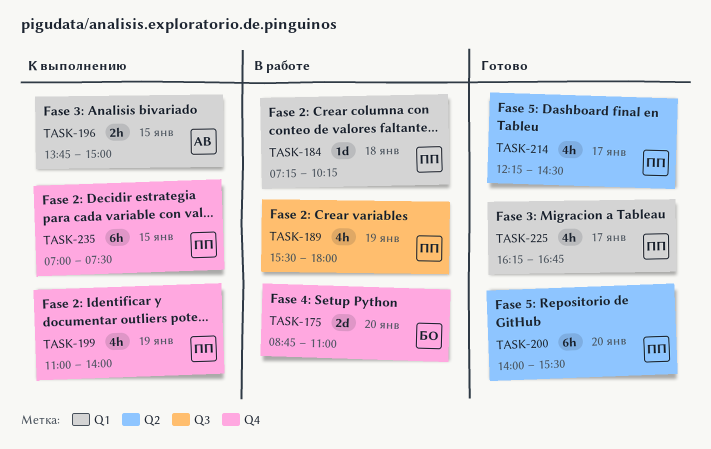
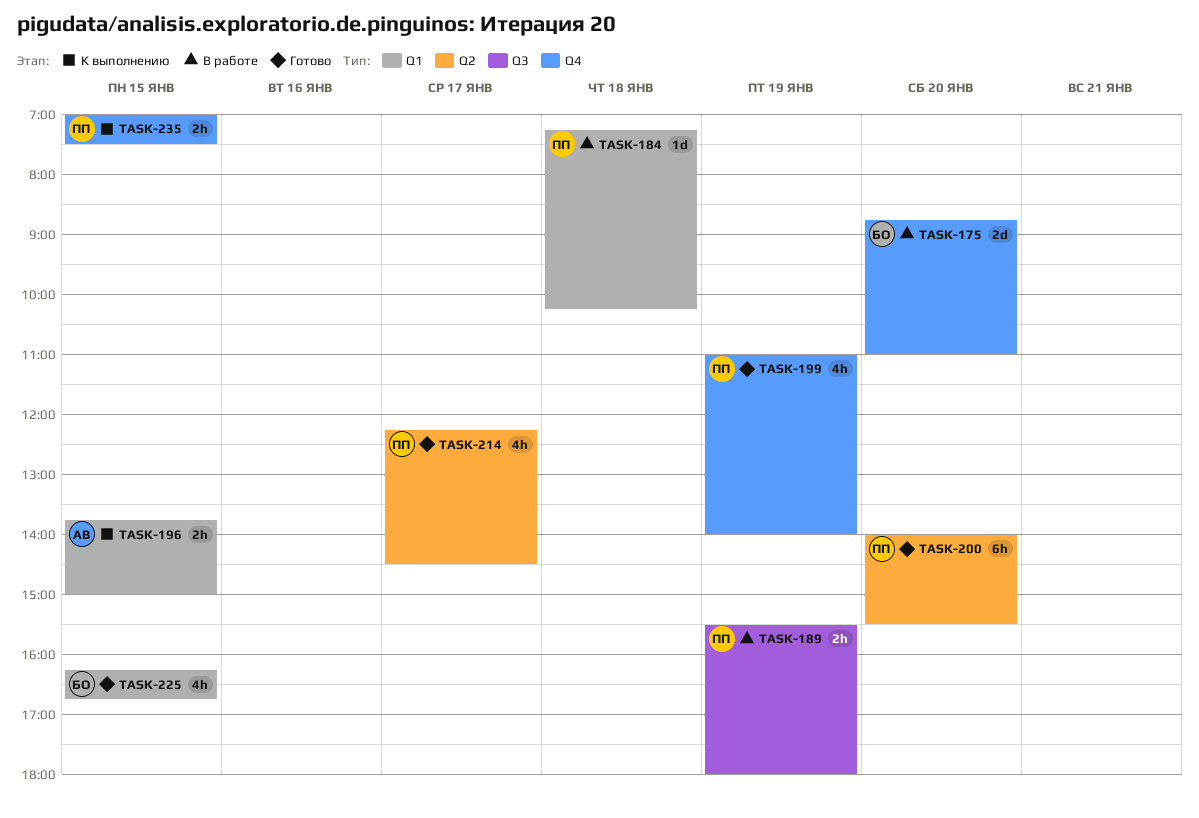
TASK-189, estimate: 4h -> 2h
TASK-199, status: К выполнению -> Готово
TASK-225, owner: ПП -> БО
TASK-225, day: Jan 17 -> Jan 15
TASK-235, estimate: 6h -> 2h

